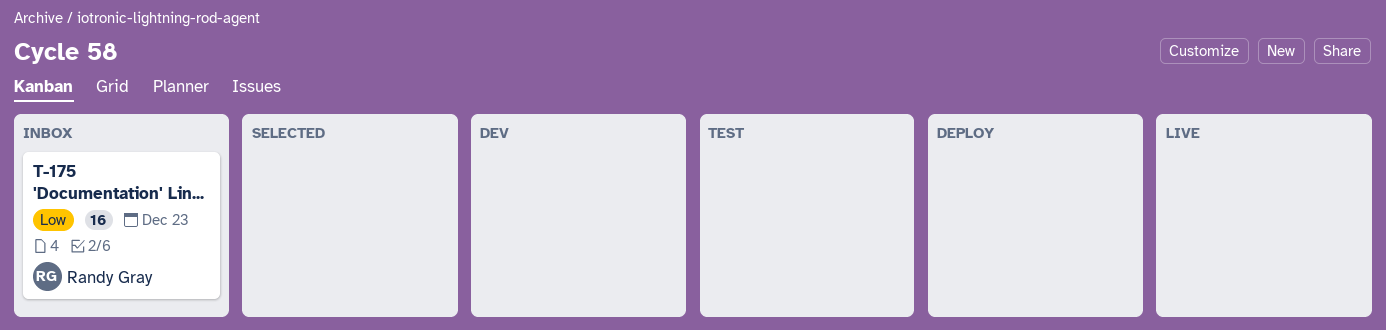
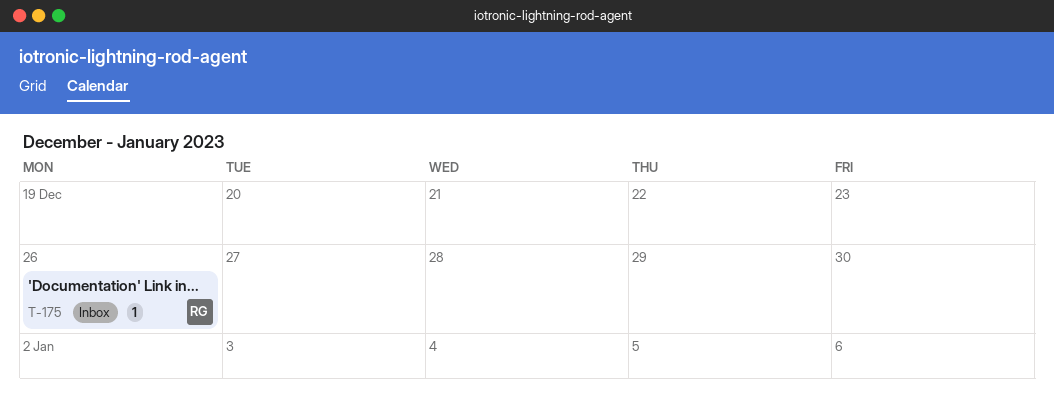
T-175, estimate: 16 -> 1
T-175, due: Dec 23 -> Dec 26

